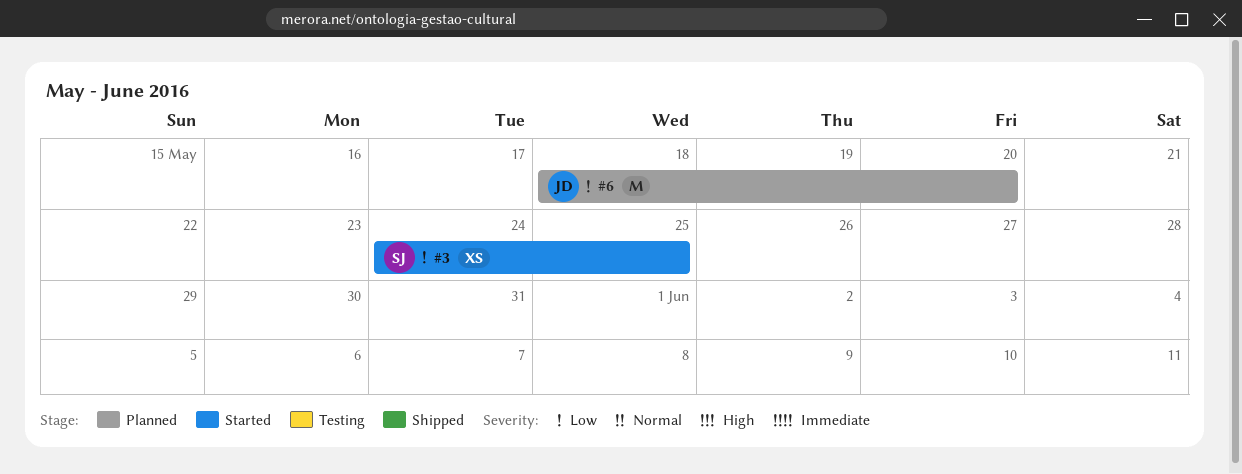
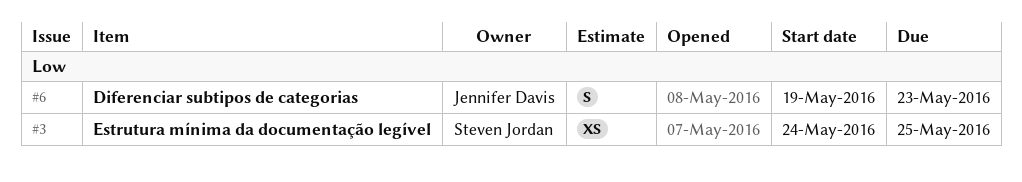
#6, estimate: M -> S
#6, start: May 18 -> May 19
#6, due: May 20 -> May 23

